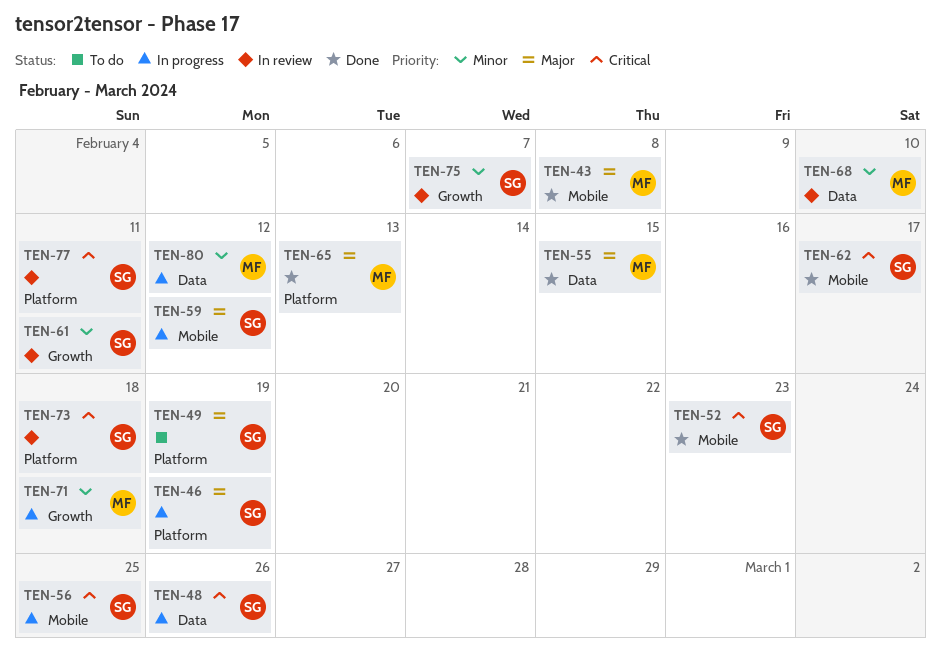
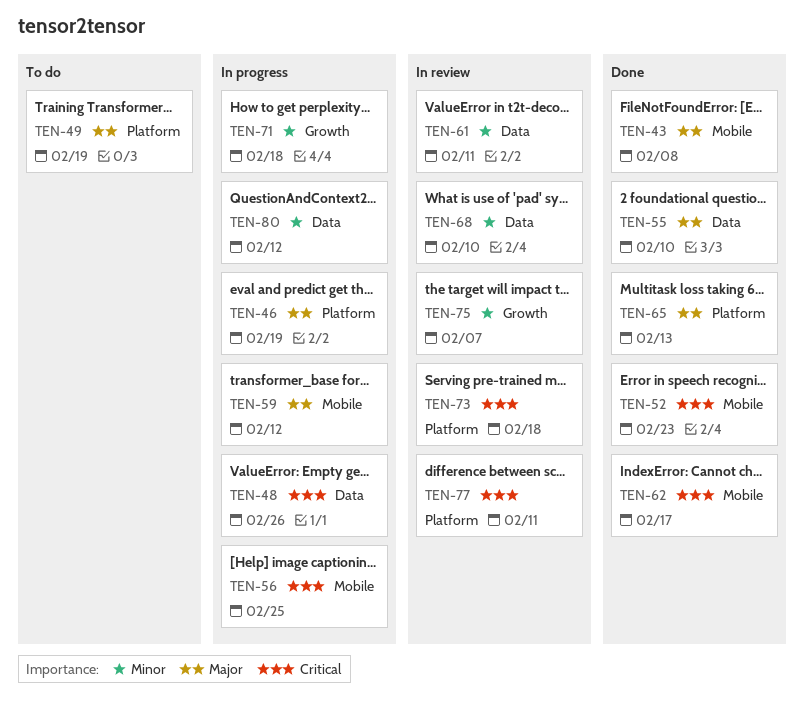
TEN-55, due: Feb 15 -> Feb 10
TEN-61, label: Growth -> Data

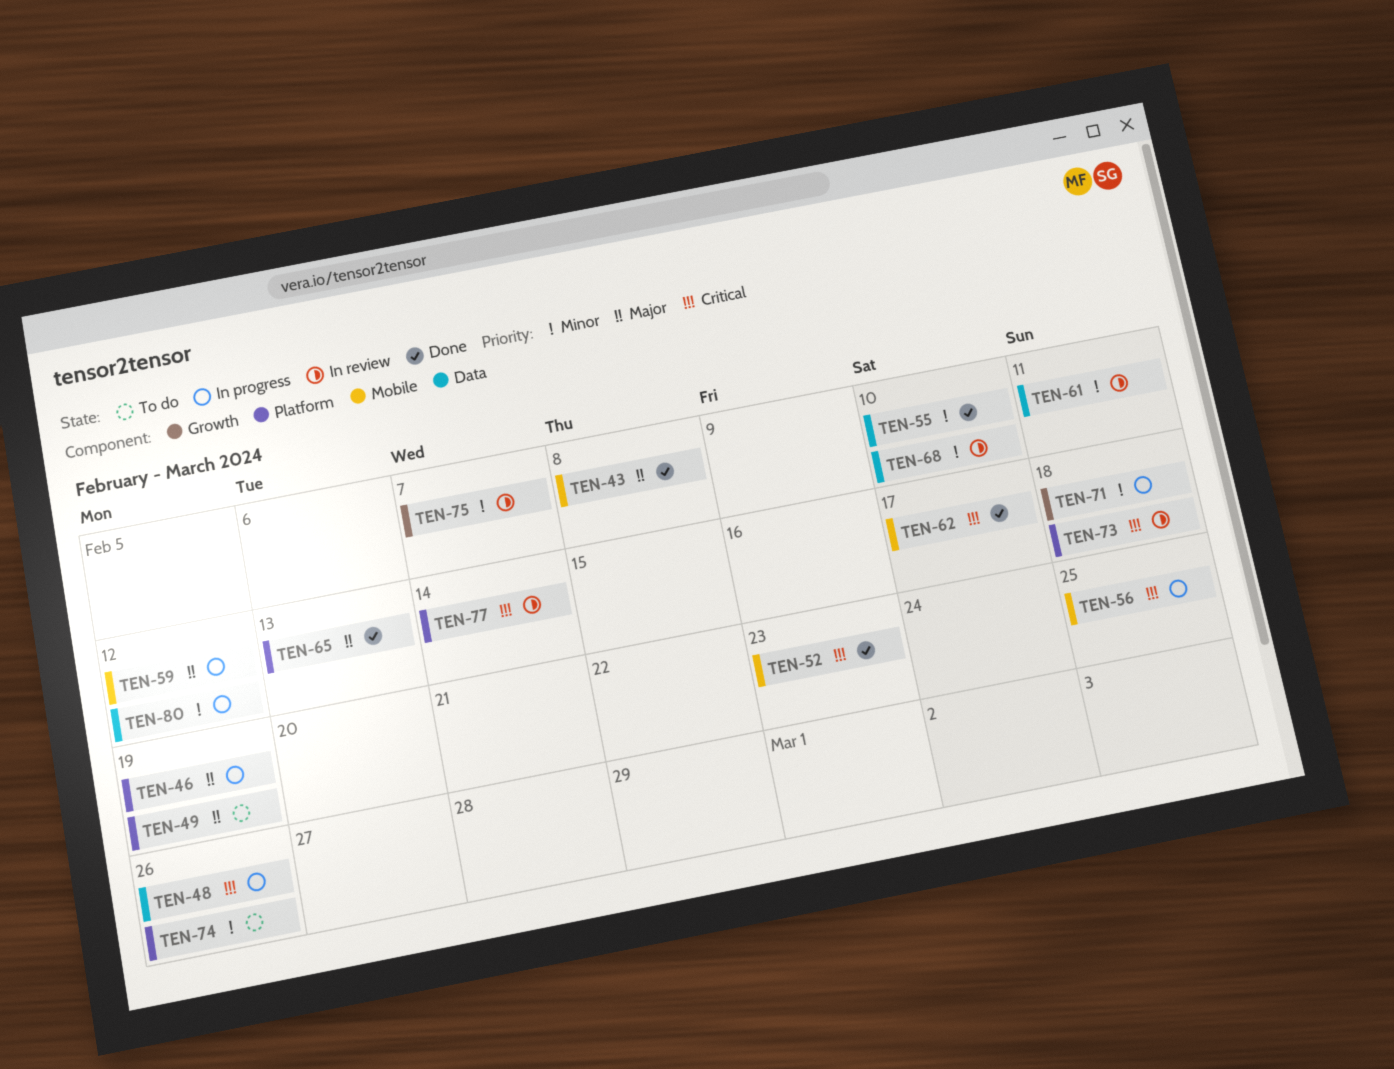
TEN-55, priority: Major -> Minor
TEN-74: none -> present
TEN-77, due: Feb 11 -> Feb 14

